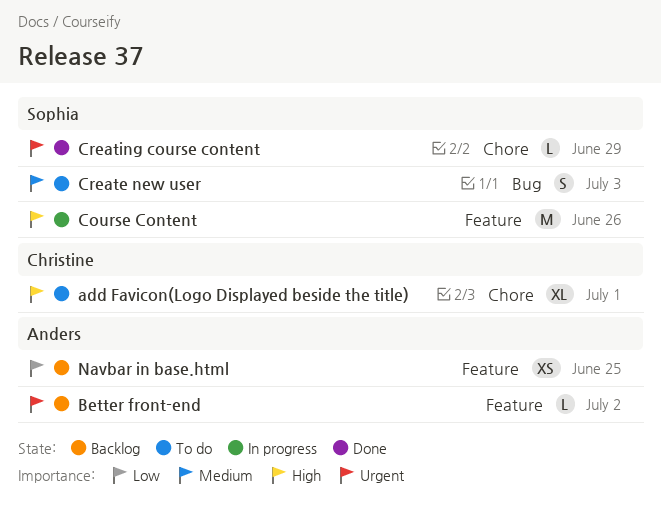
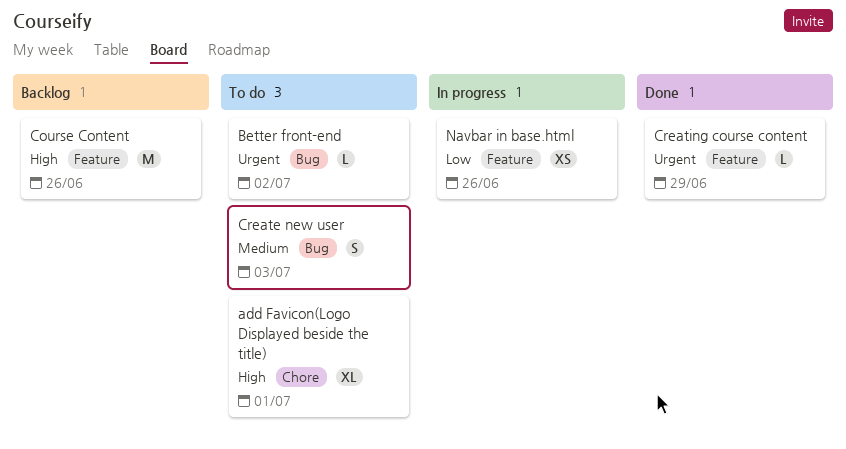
Better front-end, status: Backlog -> To do
Better front-end, label: Feature -> Bug
Course Content, status: In progress -> Backlog
Creating course content, label: Chore -> Feature
Navbar in base.html, status: Backlog -> In progress
Navbar in base.html, due: Jun 25 -> Jun 26

